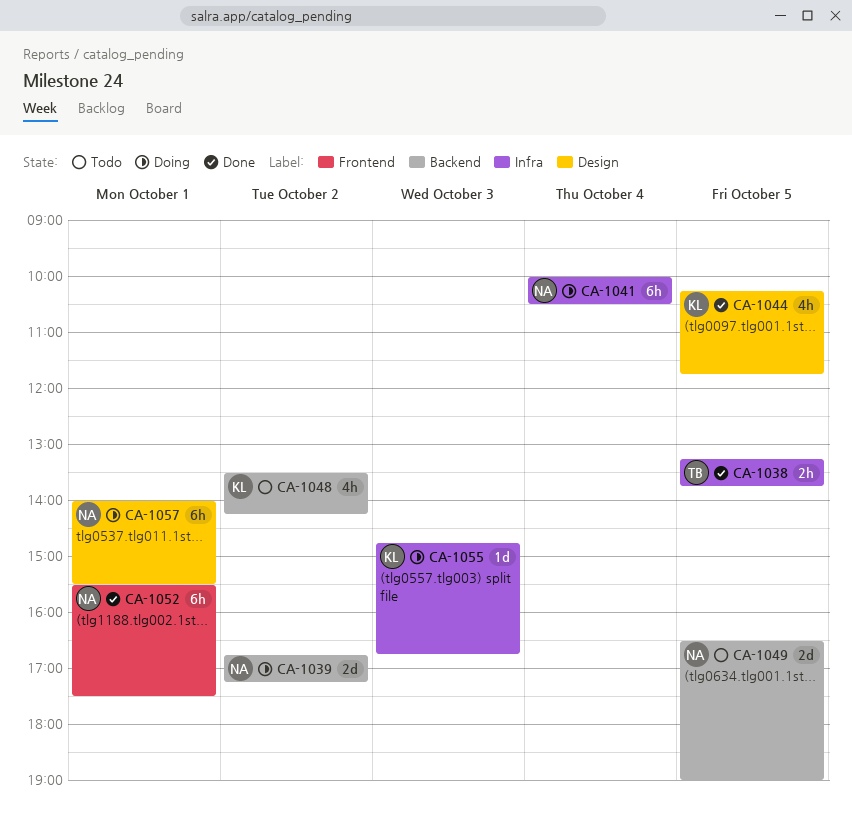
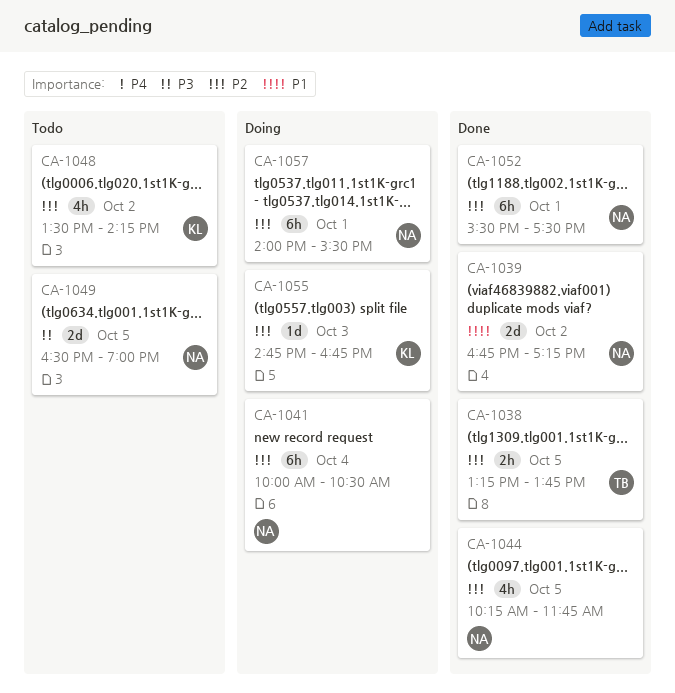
CA-1039, status: Doing -> Done
CA-1044, owner: KL -> NA

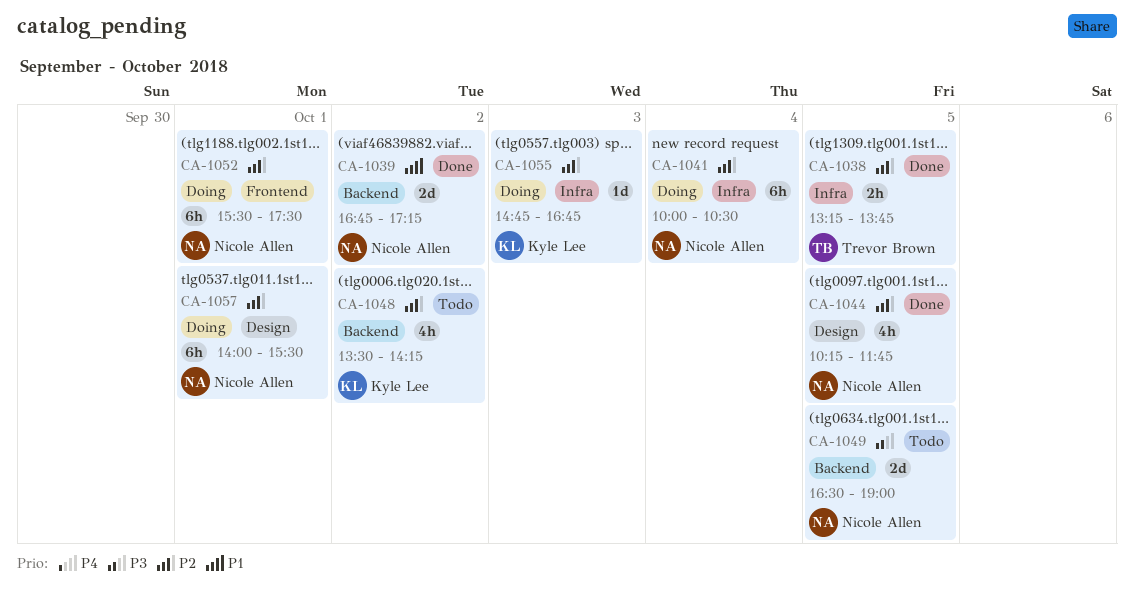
CA-1052, status: Done -> Doing

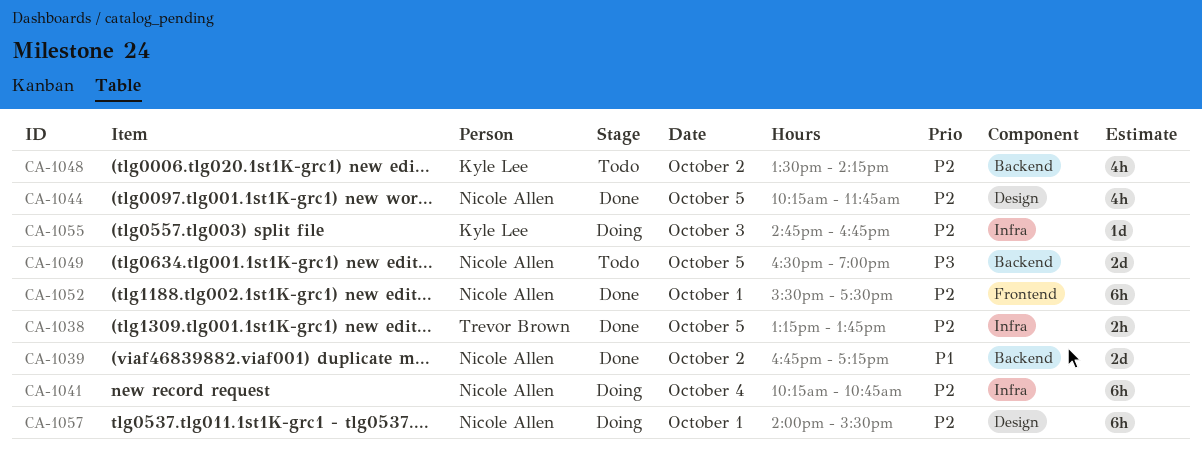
CA-1041, begins: 10:00 -> 10:15
CA-1041, ends: 10:30 -> 10:45
CA-1052, status: Doing -> Done

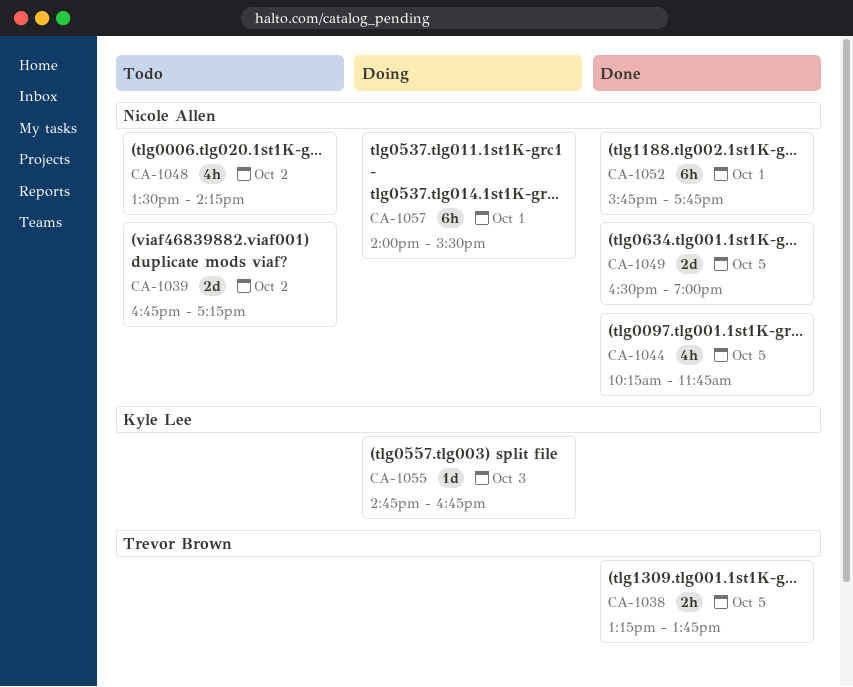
CA-1039, status: Done -> Todo
CA-1041: present -> none
CA-1048, owner: Kyle Lee -> Nicole Allen
CA-1049, status: Todo -> Done
CA-1052, begins: 15:30 -> 15:45
CA-1052, ends: 17:30 -> 17:45

